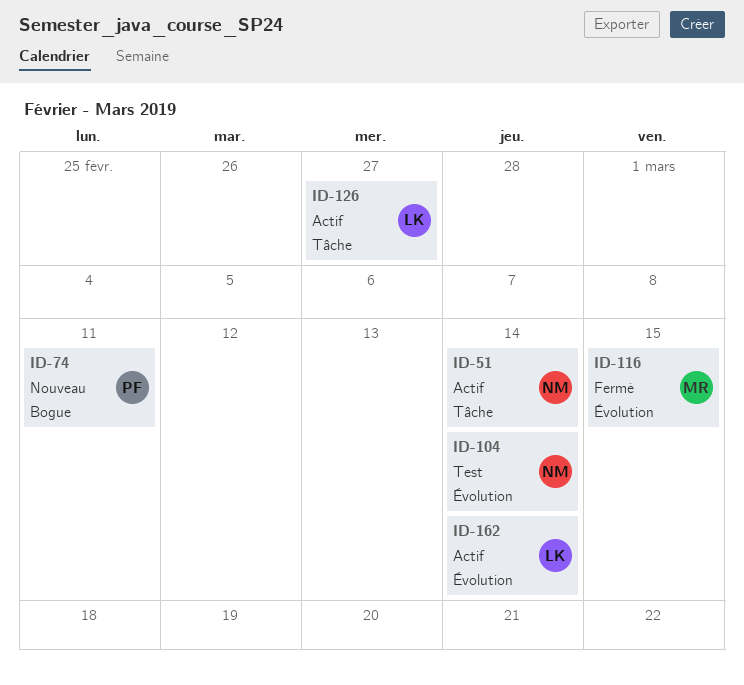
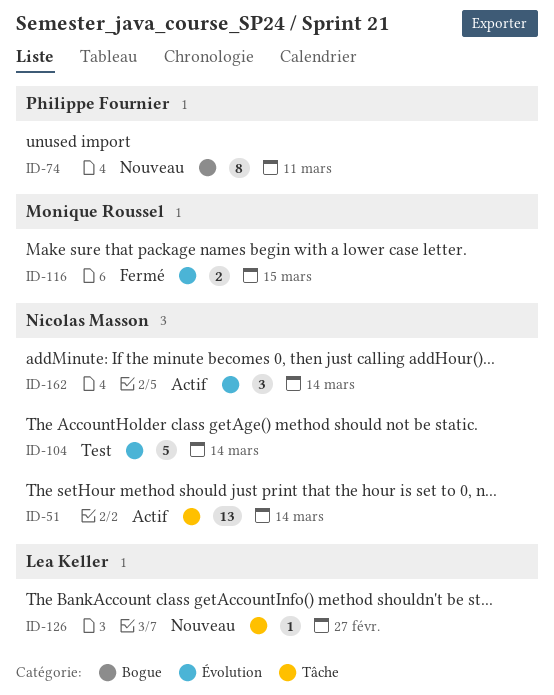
ID-126, status: Actif -> Nouveau
ID-162, owner: Lea Keller -> Nicolas Masson

